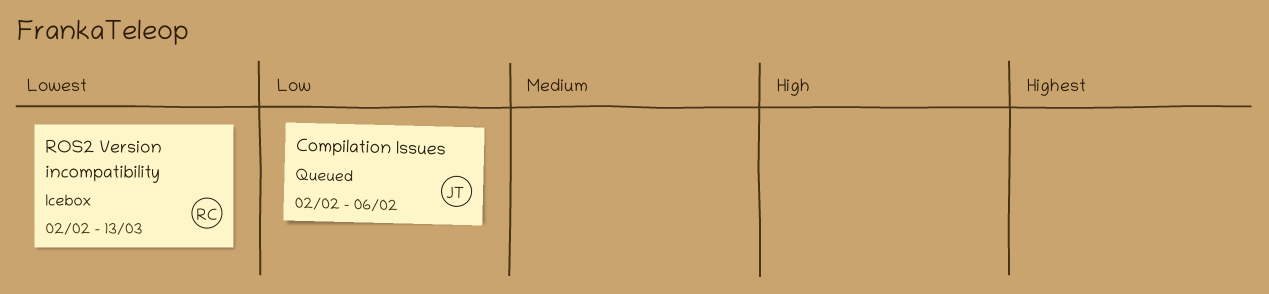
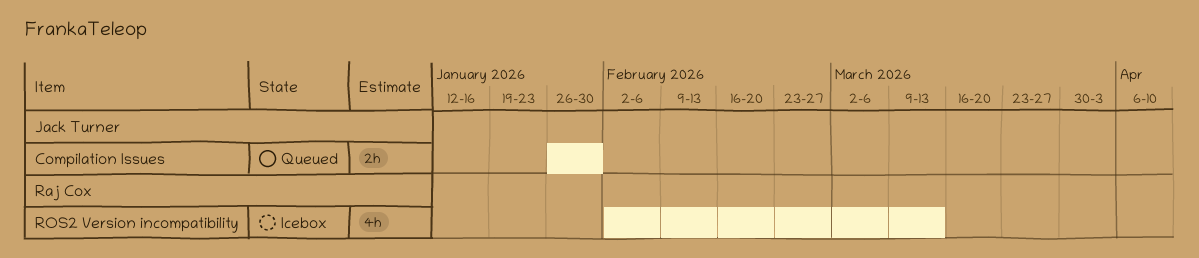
Compilation Issues, start: Feb 2 -> Jan 26
Compilation Issues, due: Feb 6 -> Jan 30

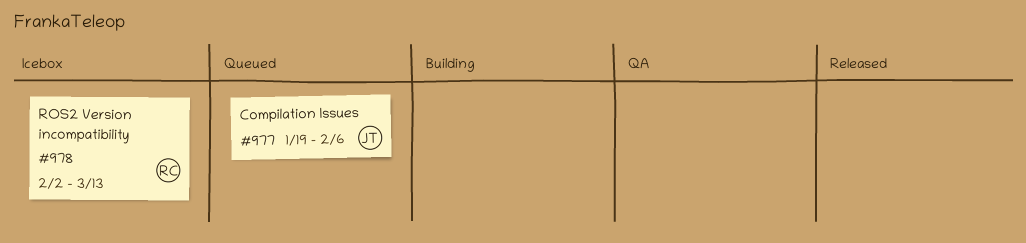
Compilation Issues, start: Jan 26 -> Jan 19
Compilation Issues, due: Jan 30 -> Feb 6

